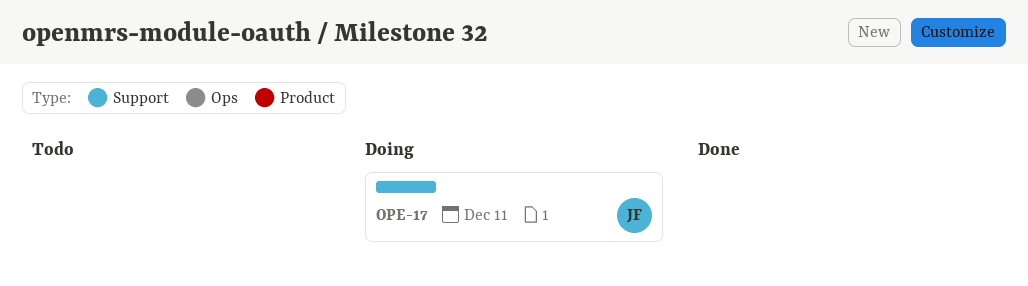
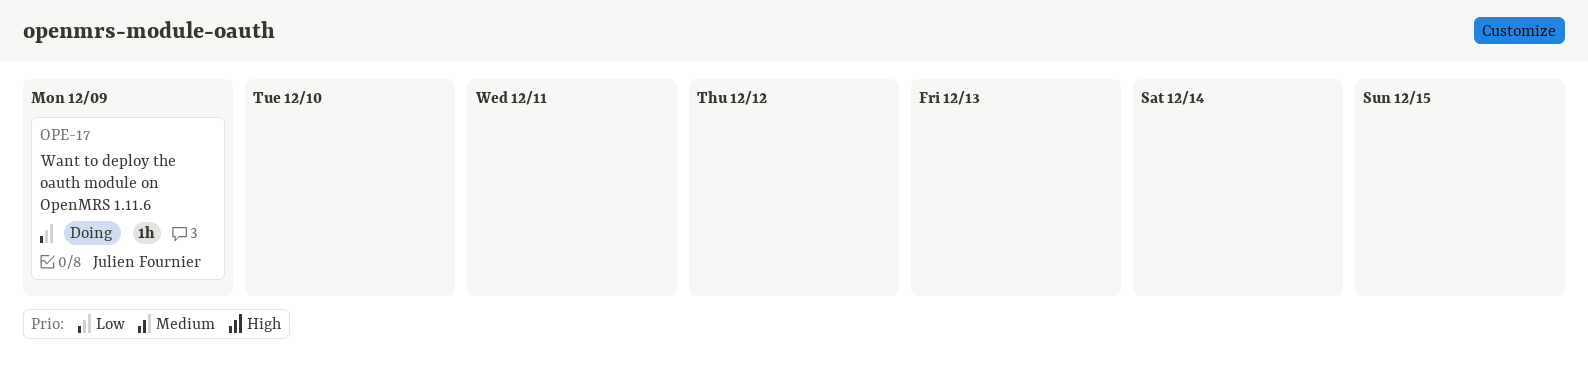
OPE-17, due: Dec 11 -> Dec 9

